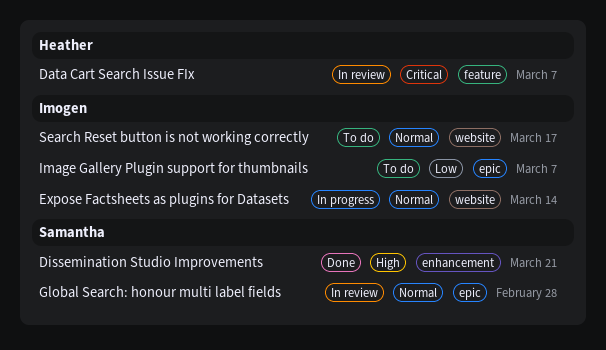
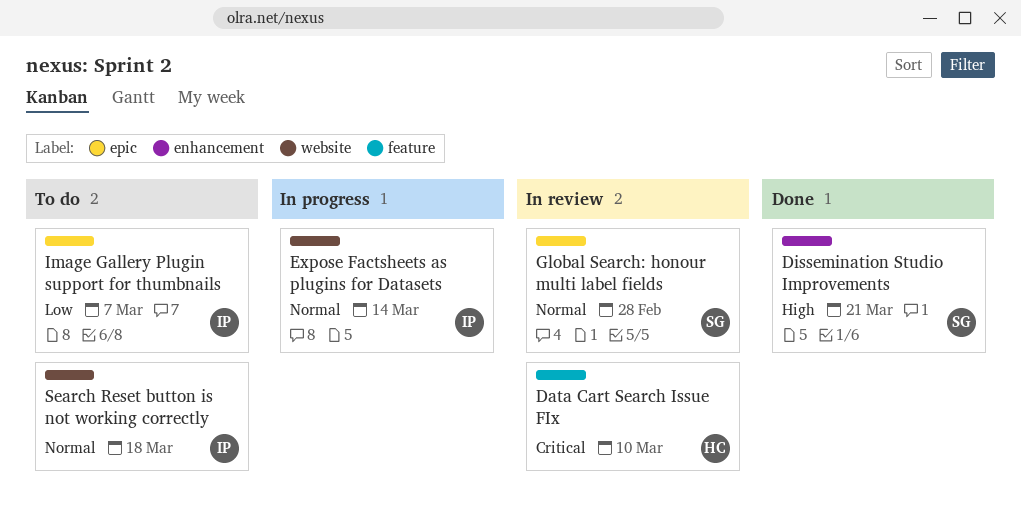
Data Cart Search Issue FIx, due: Mar 7 -> Mar 10
Search Reset button is not working correctly, due: Mar 17 -> Mar 18

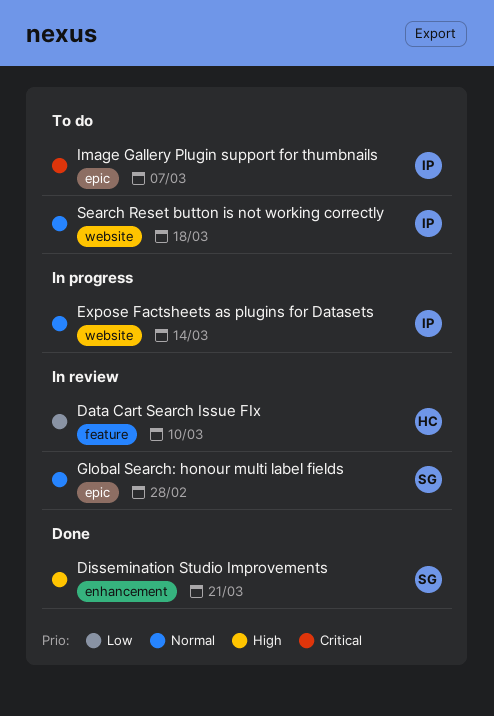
Data Cart Search Issue FIx, priority: Critical -> Low
Image Gallery Plugin support for thumbnails, priority: Low -> Critical

